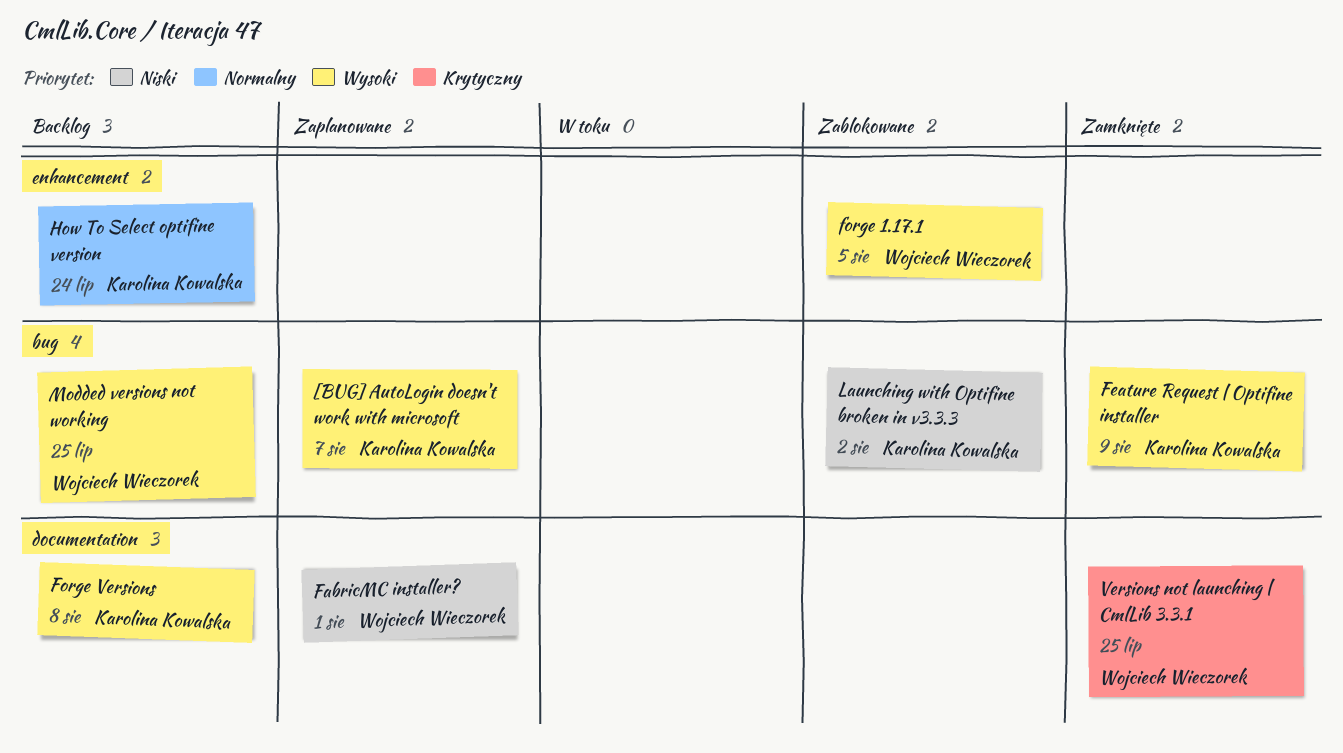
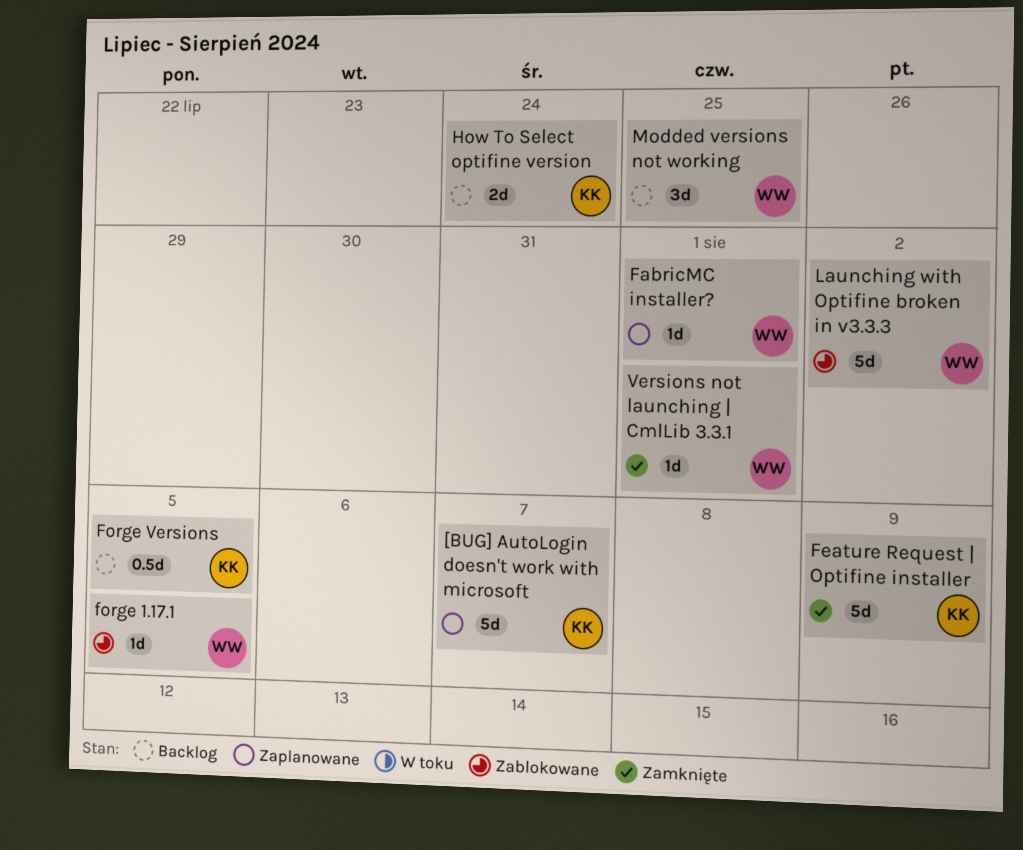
Forge Versions, due: Aug 8 -> Aug 5
Launching with Optifine broken in v3.3.3, owner: Karolina Kowalska -> Wojciech Wieczorek
Versions not launching | CmlLib 3.3.1, due: Jul 25 -> Aug 1

